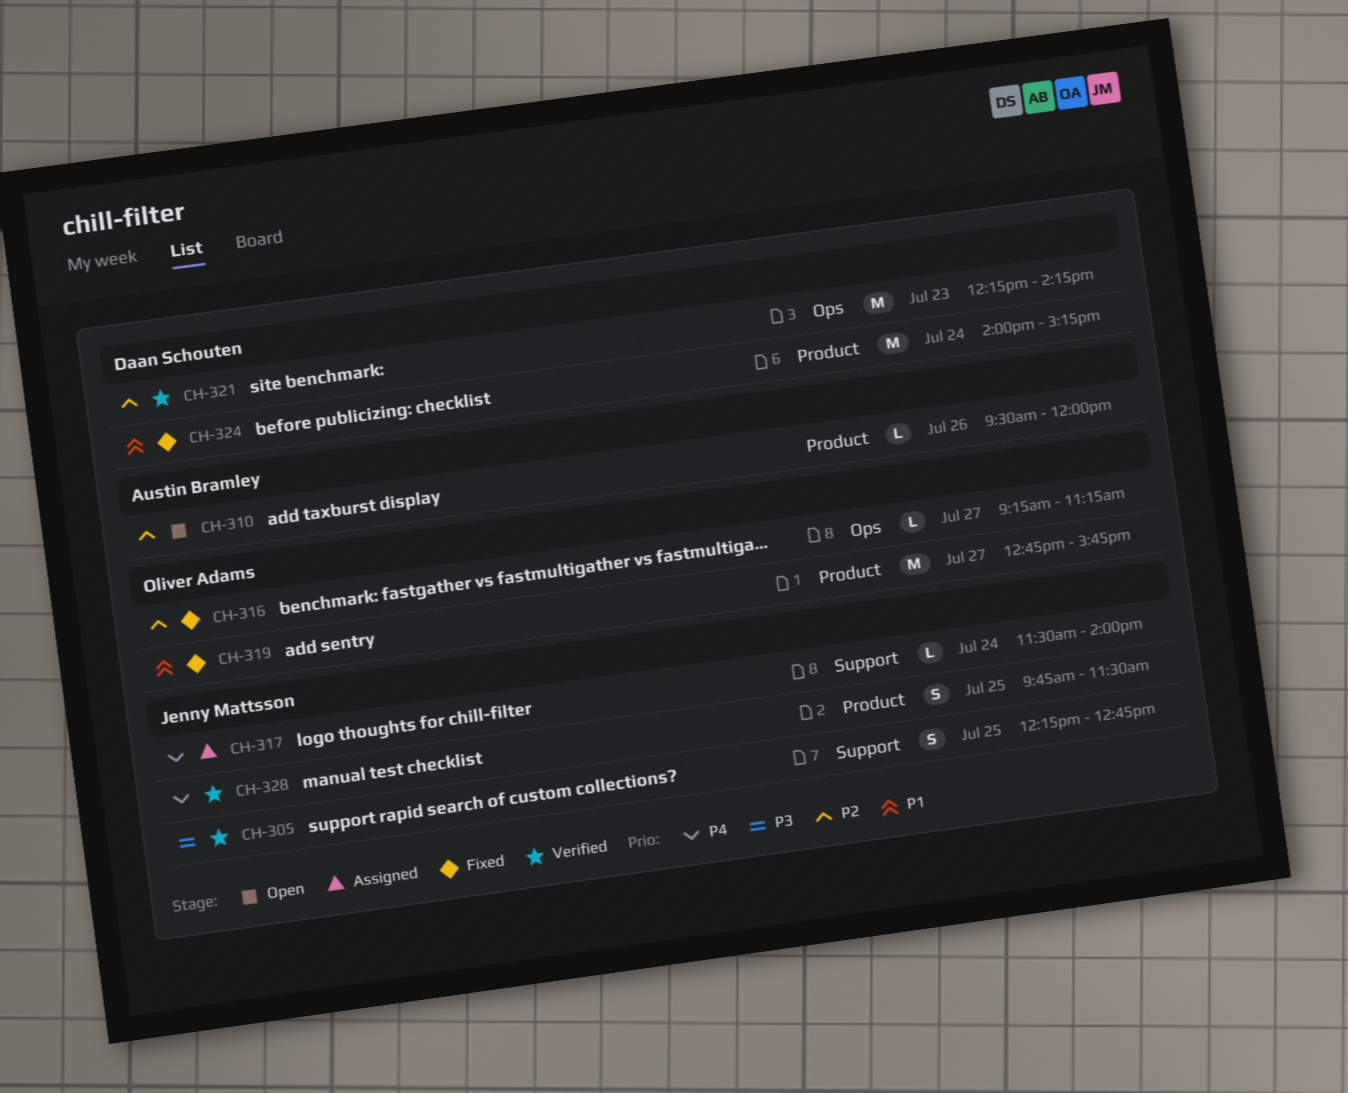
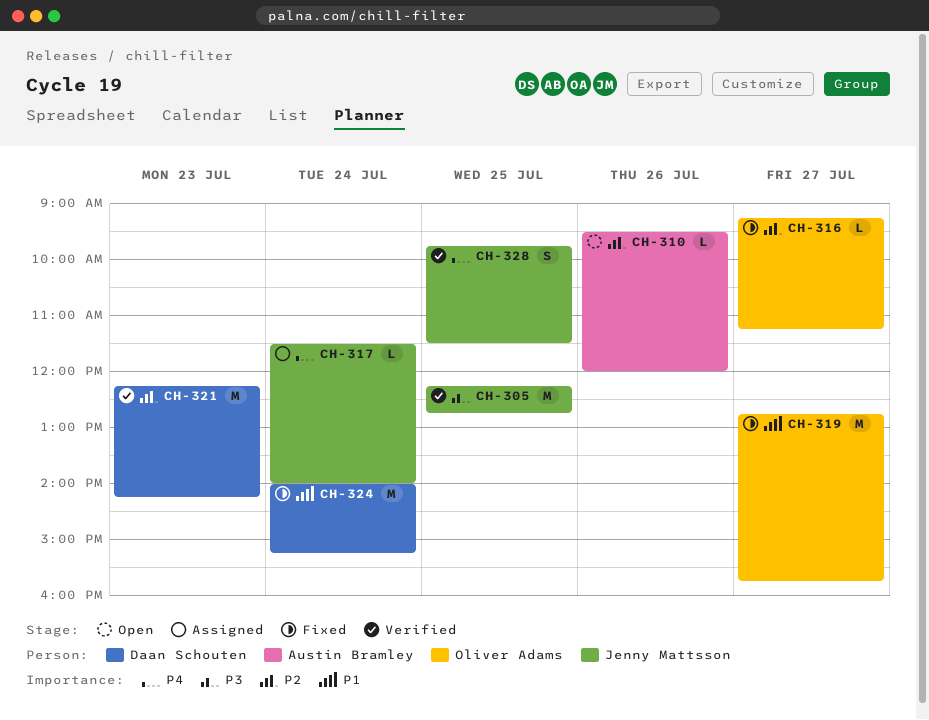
CH-305, estimate: S -> M

